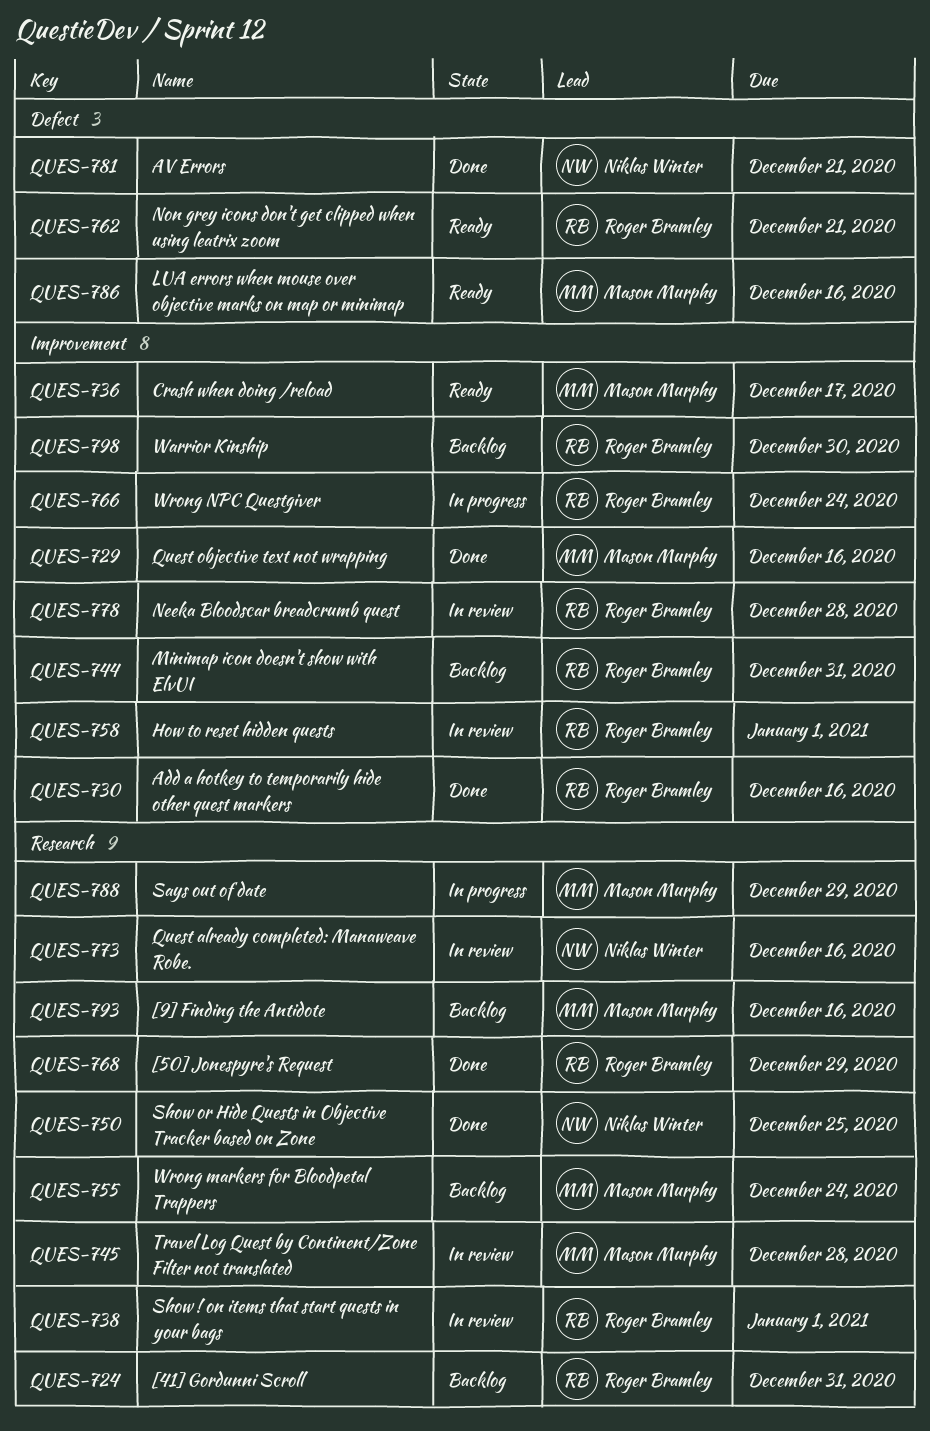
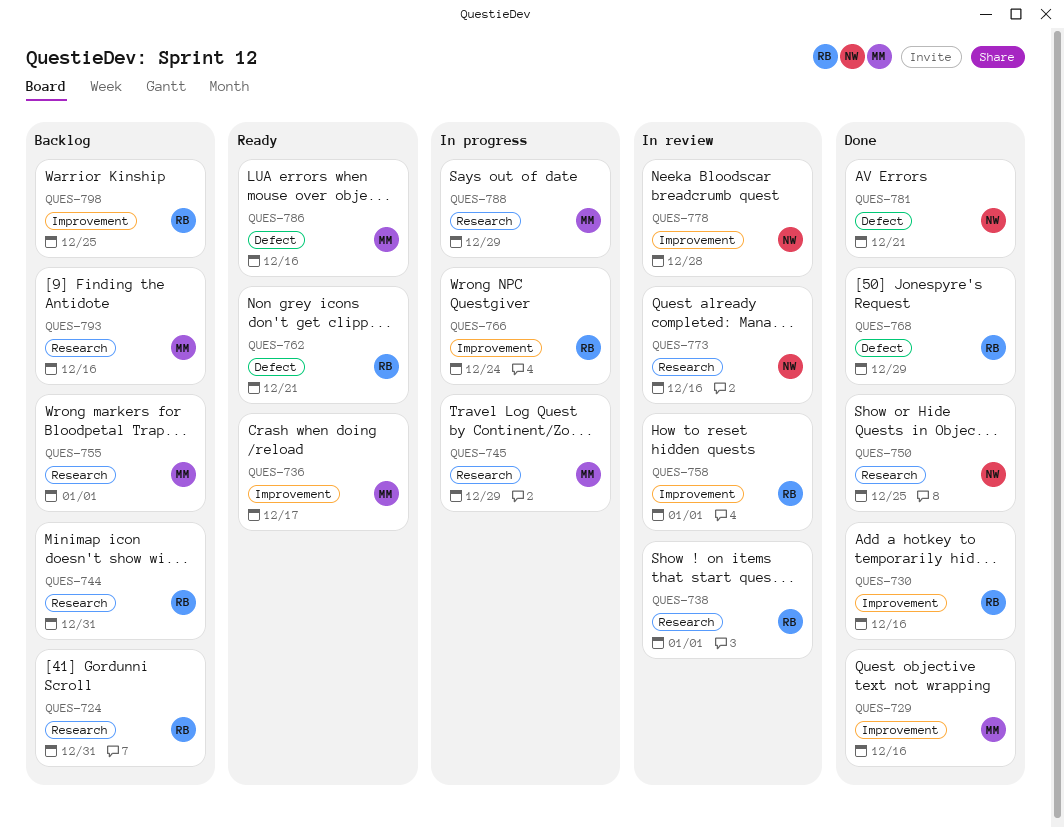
QUES-744, label: Improvement -> Research
QUES-745, status: In review -> In progress
QUES-745, due: Dec 28 -> Dec 29
QUES-755, due: Dec 24 -> Jan 1
QUES-768, label: Research -> Defect
QUES-778, owner: Roger Bramley -> Niklas Winter
QUES-798, due: Dec 30 -> Dec 25

